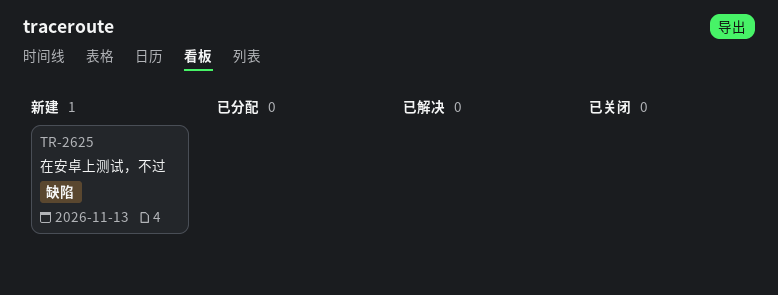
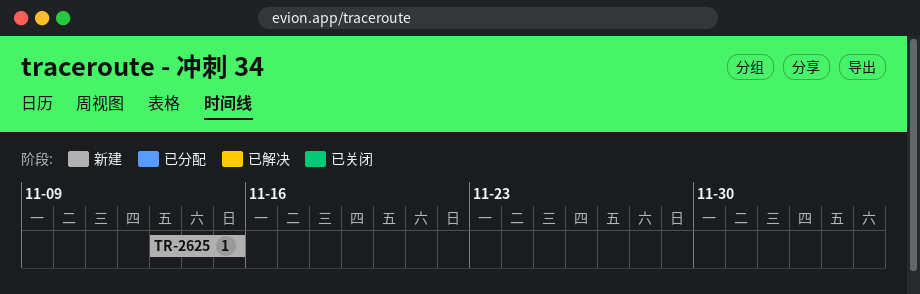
TR-2625, due: Nov 13 -> Nov 15

